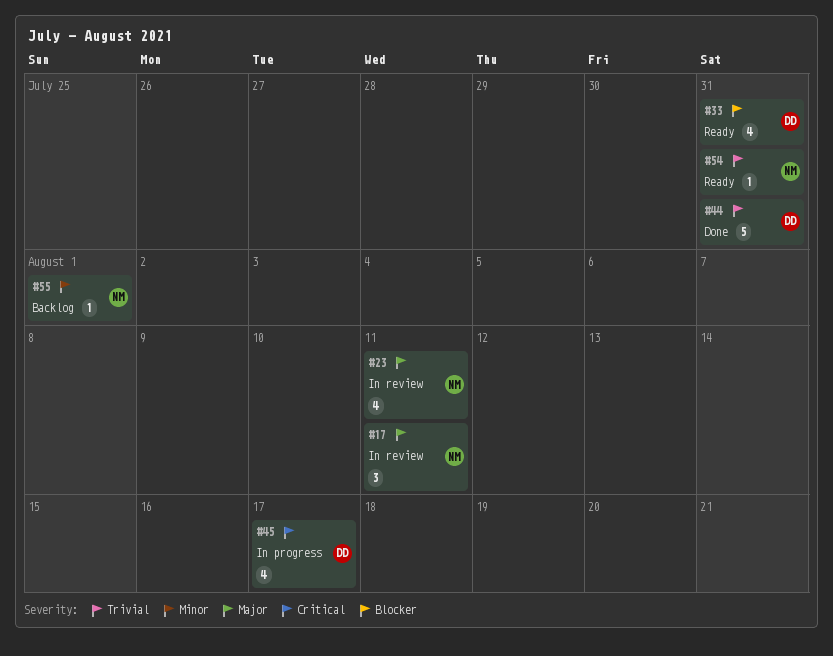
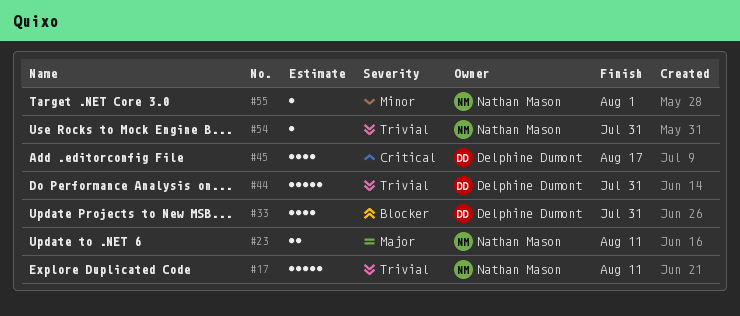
#17, priority: Major -> Trivial
#17, estimate: 3 -> 5
#23, estimate: 4 -> 2

